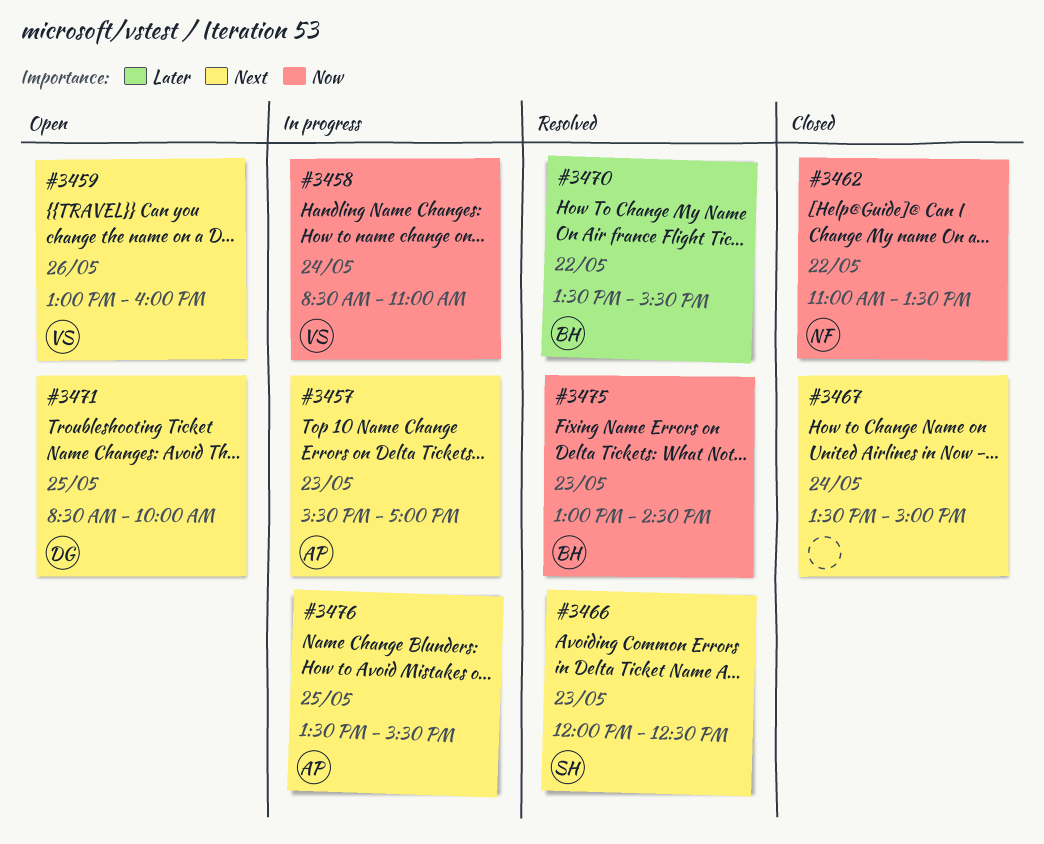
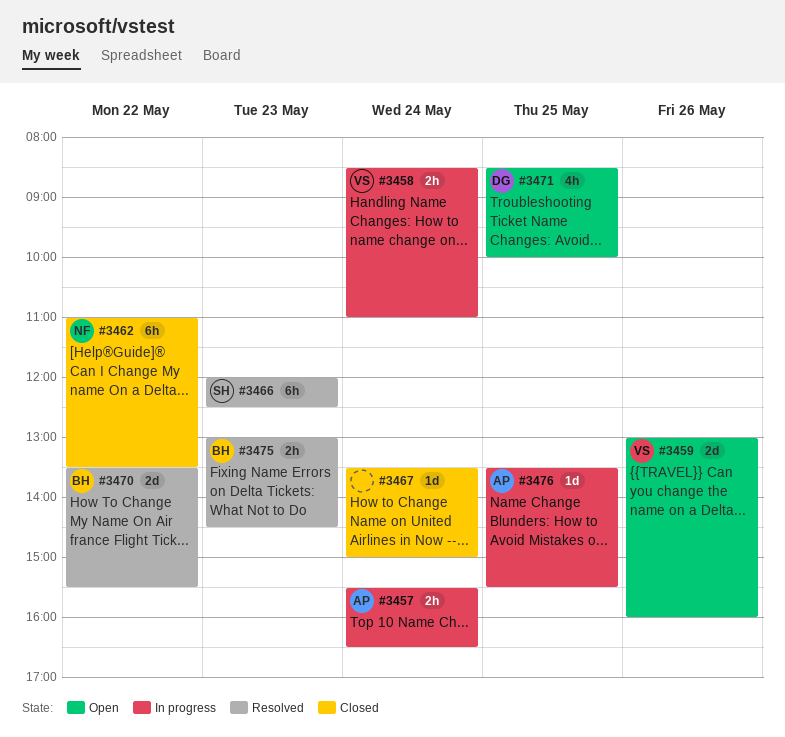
#3457, day: May 23 -> May 24
#3457, ends: 17:00 -> 16:30

